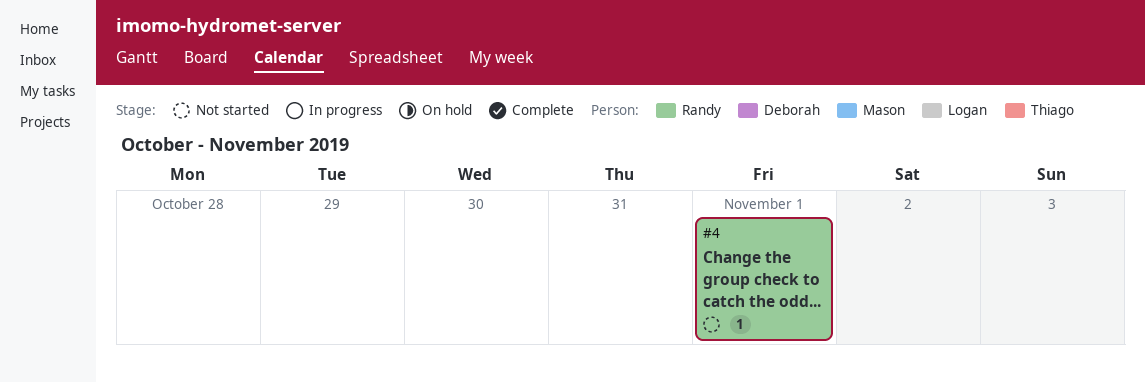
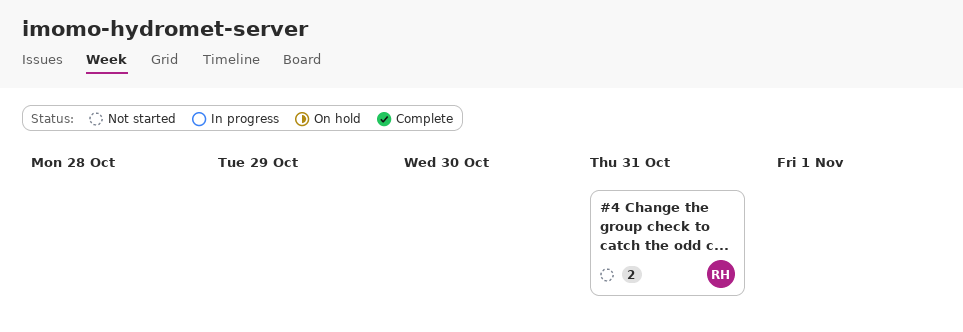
#4, estimate: 1 -> 2
#4, due: Nov 1 -> Oct 31

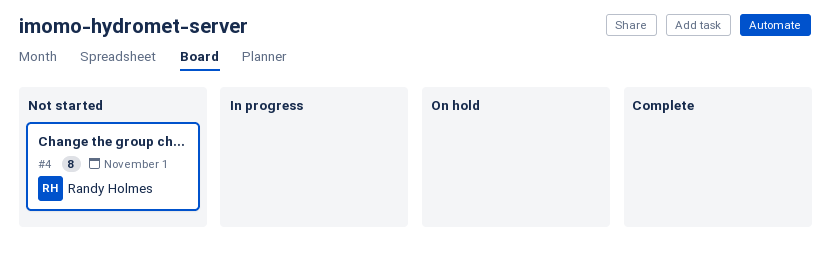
#4, estimate: 2 -> 8
#4, due: Oct 31 -> Nov 1

